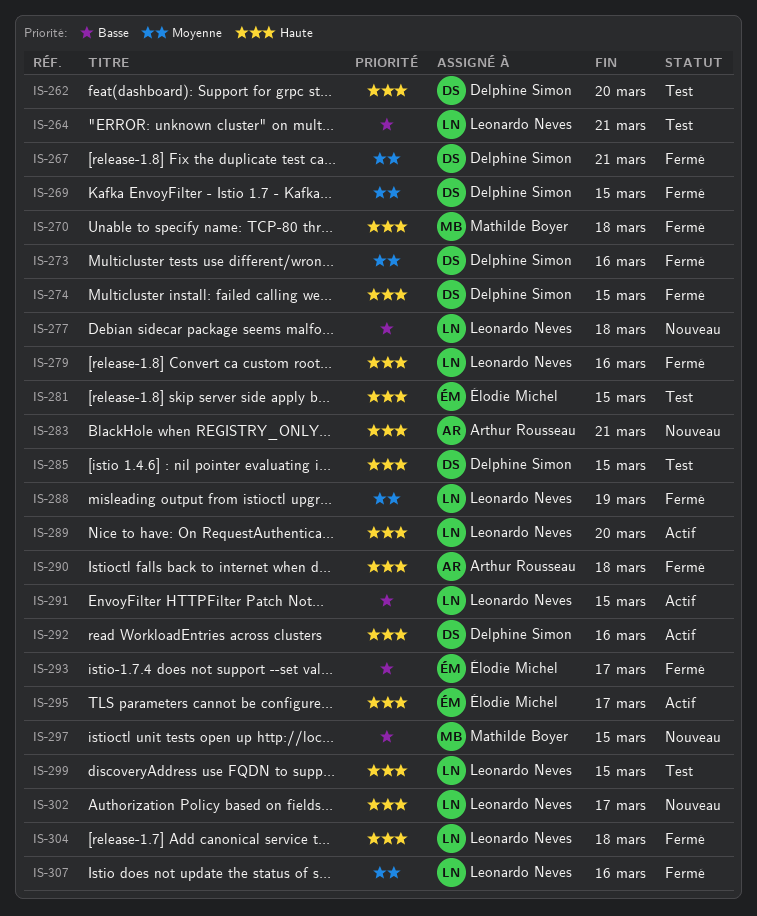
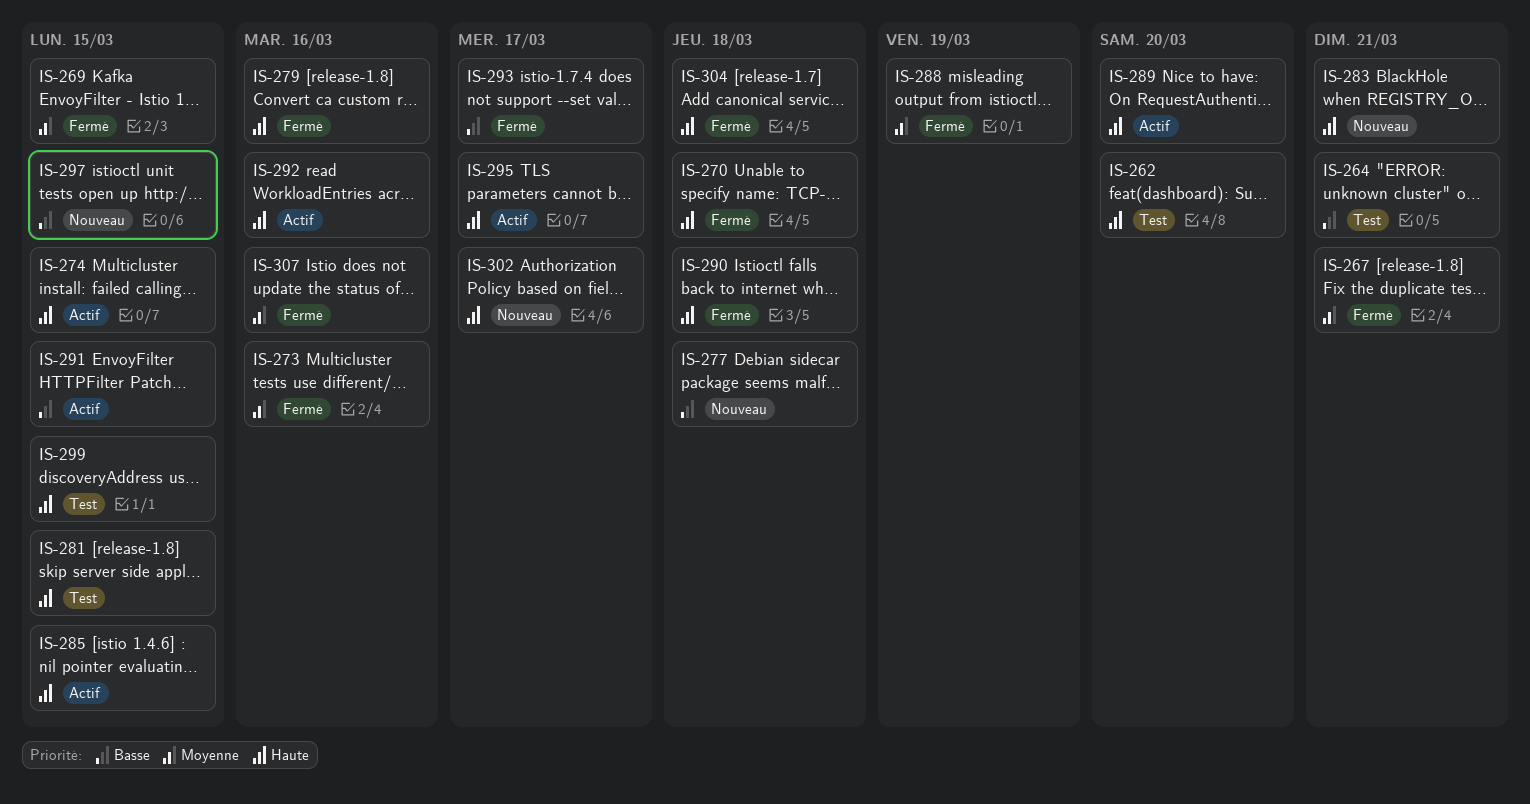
IS-274, status: Fermé -> Actif
IS-285, status: Test -> Actif

